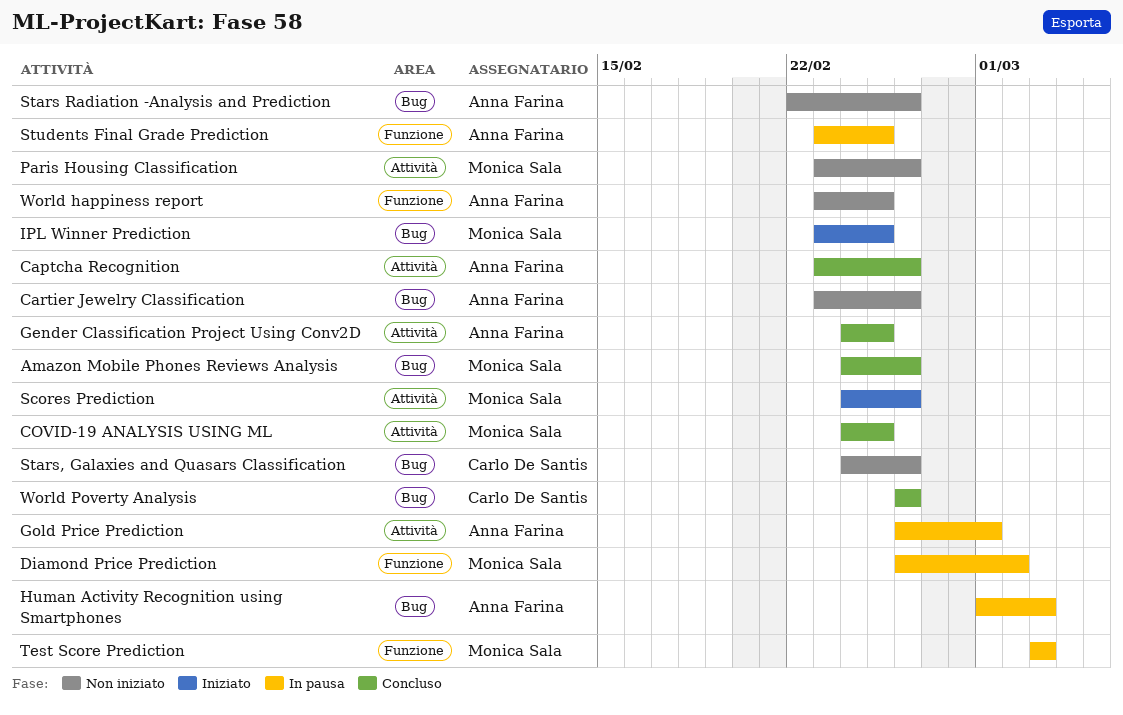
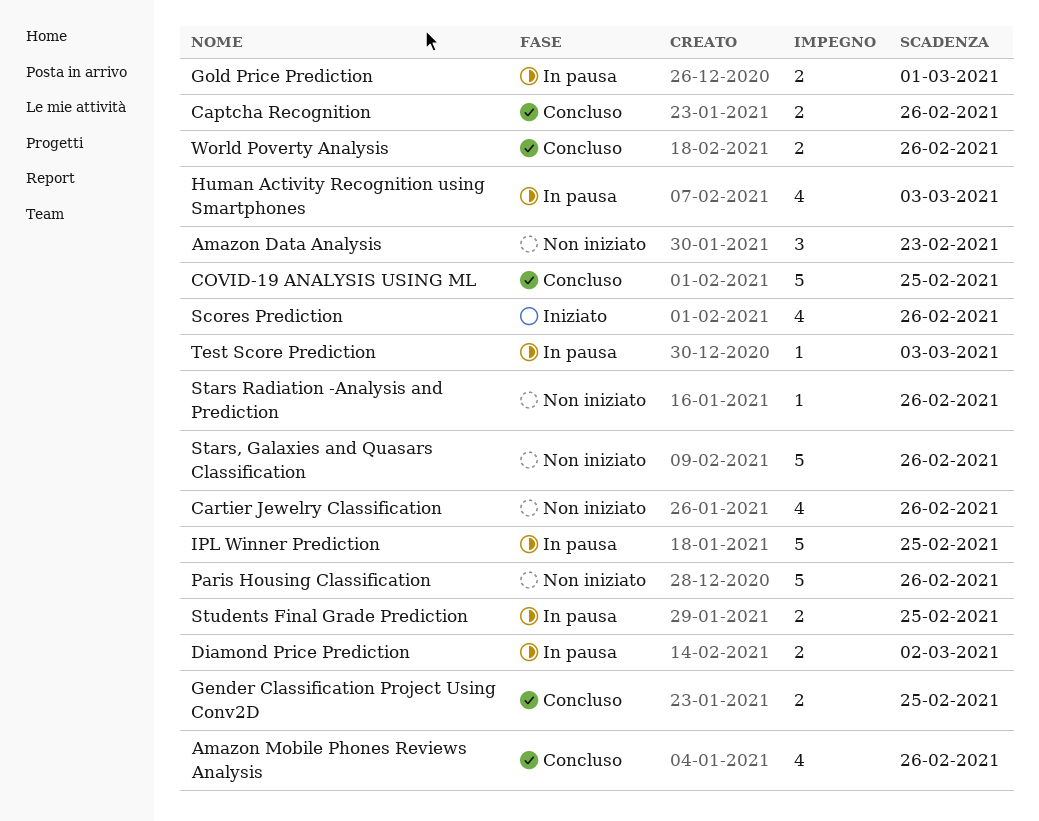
Amazon Data Analysis: none -> present
IPL Winner Prediction, status: Iniziato -> In pausa
World happiness report: present -> none

